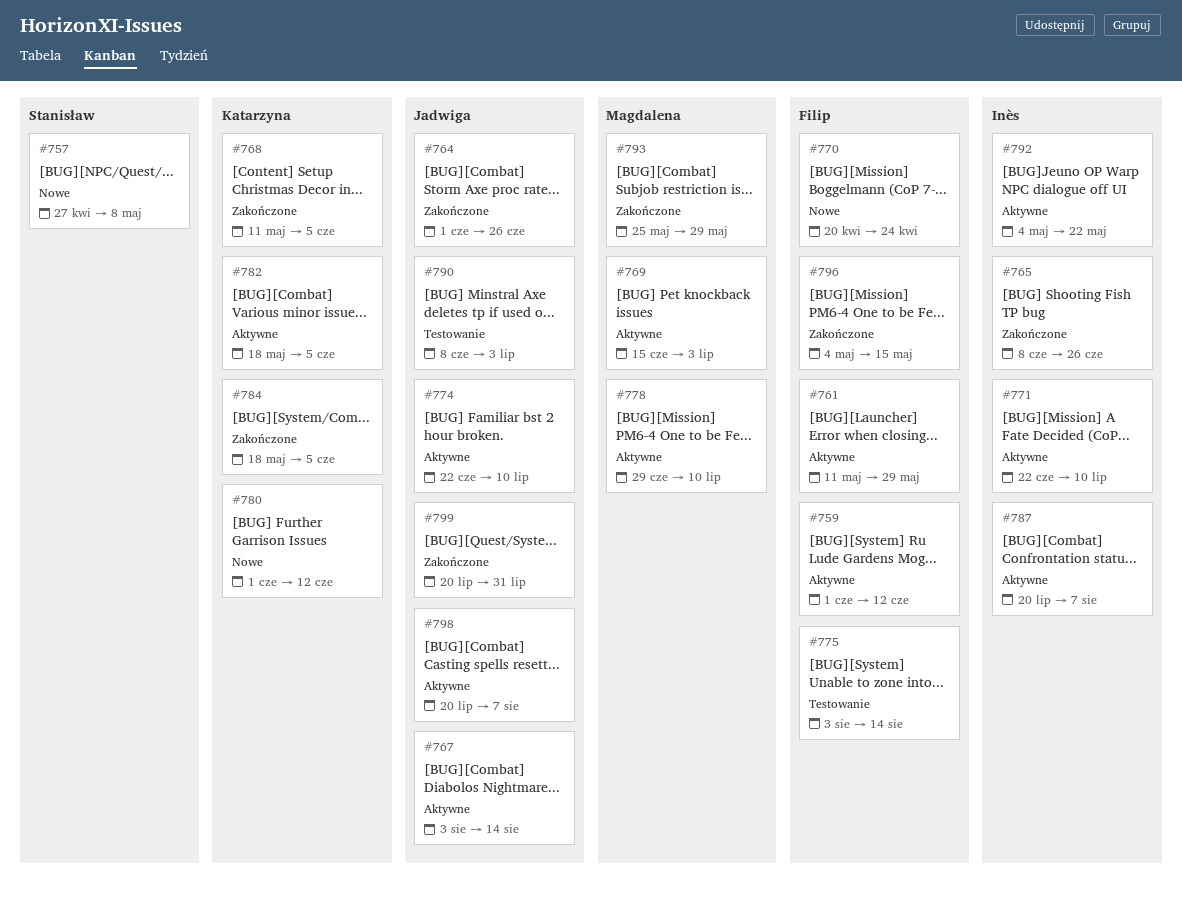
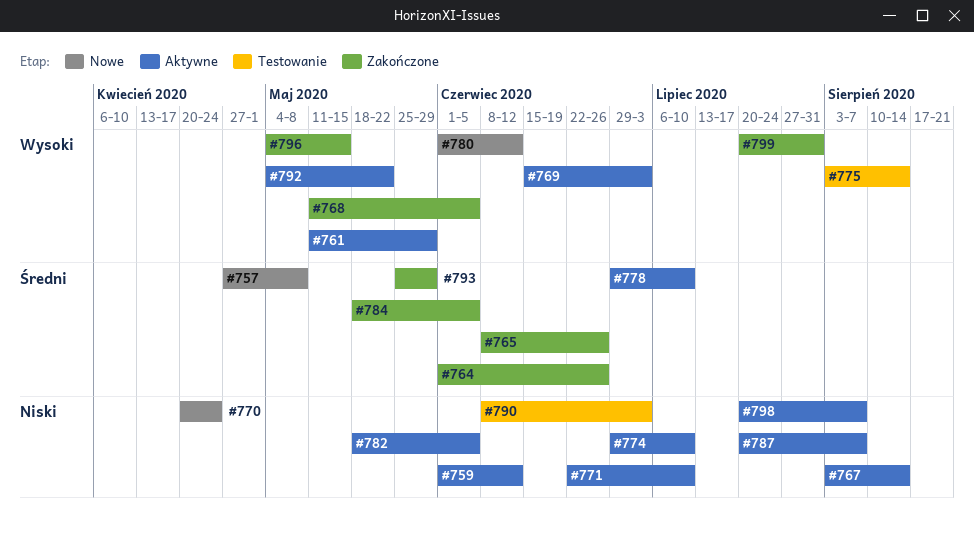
#774, start: Jun 22 -> Jun 29

